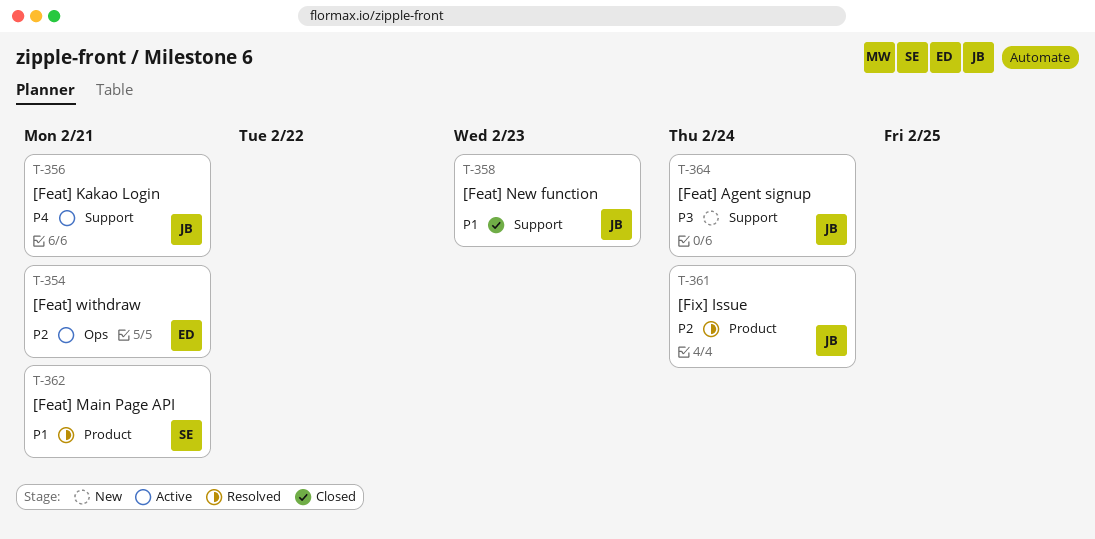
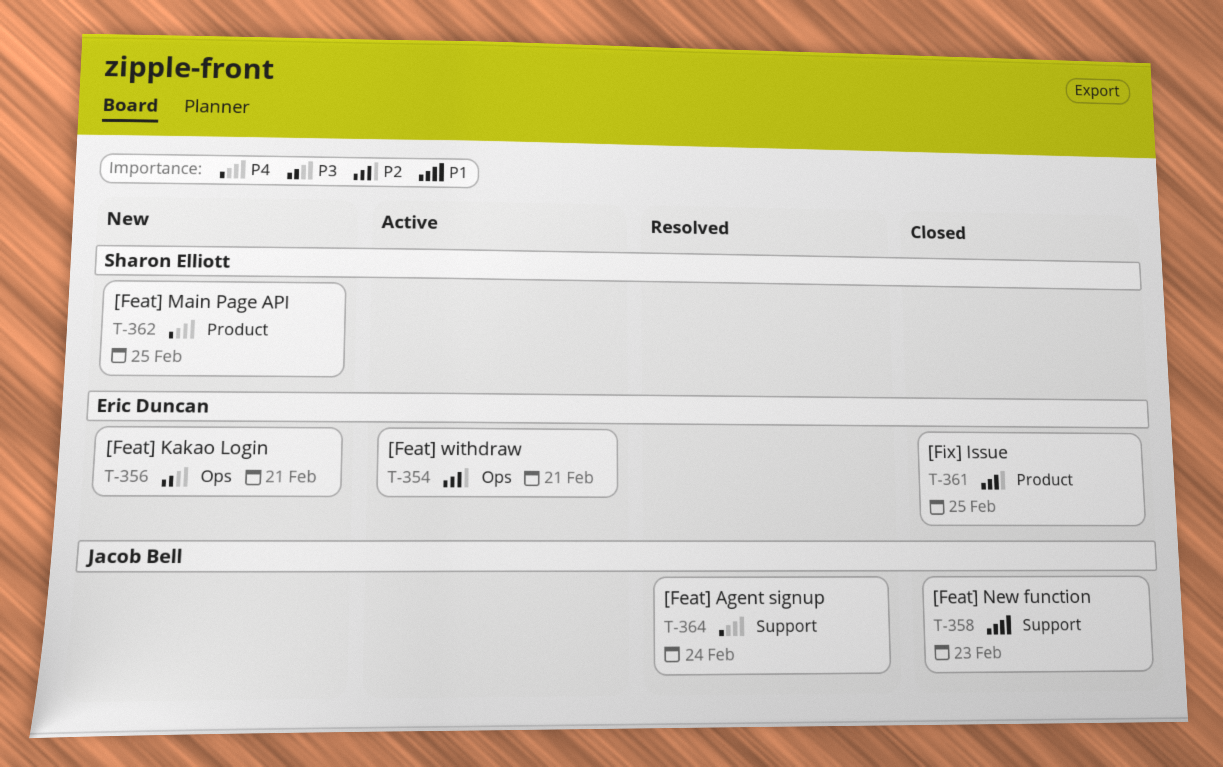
T-356, status: Active -> New
T-356, owner: Jacob Bell -> Eric Duncan
T-356, priority: P4 -> P3
T-356, label: Support -> Ops
T-361, status: Resolved -> Closed
T-361, owner: Jacob Bell -> Eric Duncan
T-361, due: Feb 24 -> Feb 25
T-362, status: Resolved -> New
T-362, priority: P1 -> P4
T-362, due: Feb 21 -> Feb 25
T-364, status: New -> Resolved
T-364, priority: P3 -> P4

